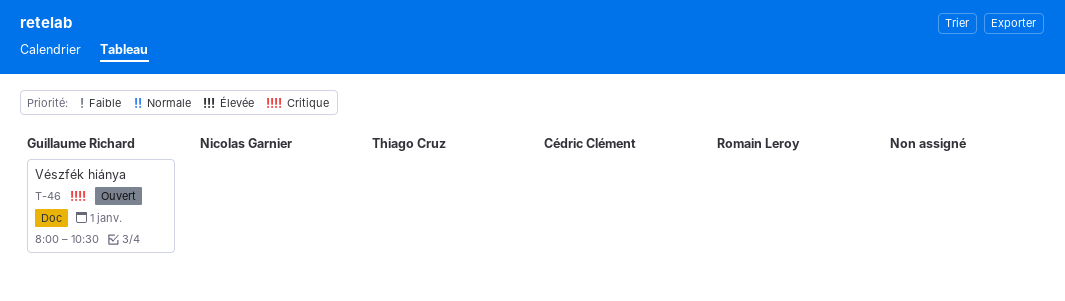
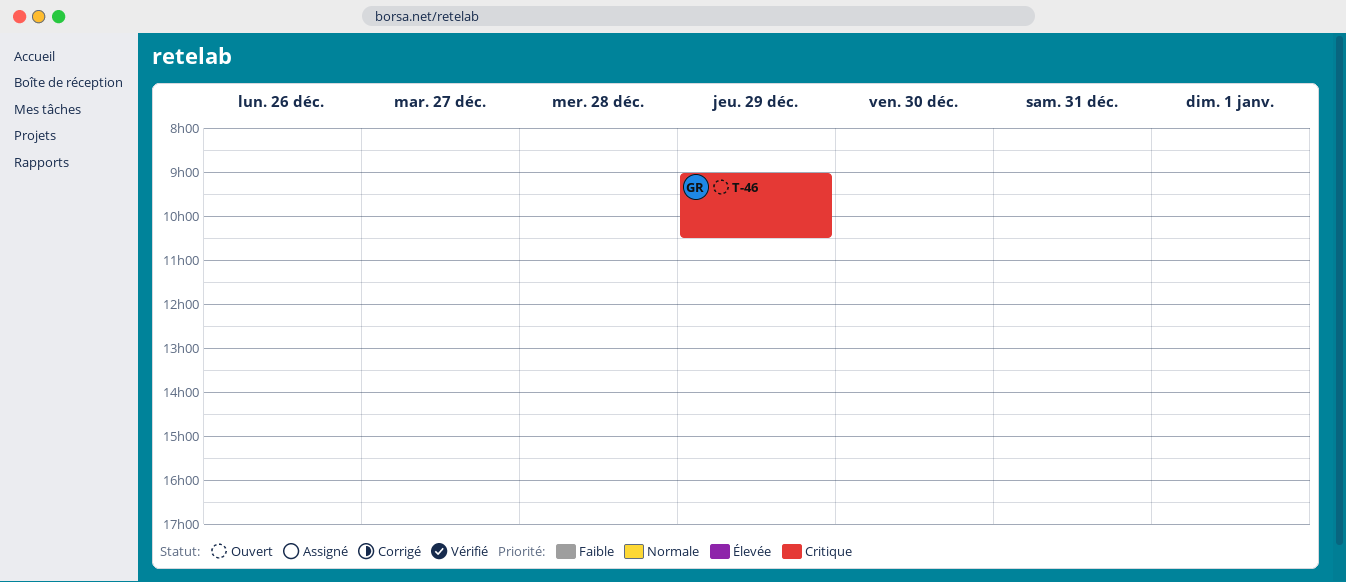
T-46, day: Jan 1 -> Dec 29
T-46, begins: 08:00 -> 09:00

